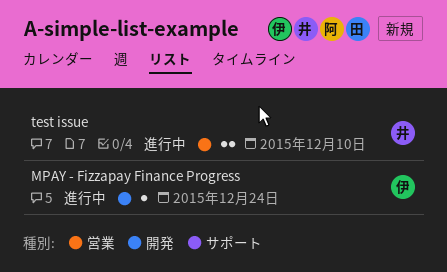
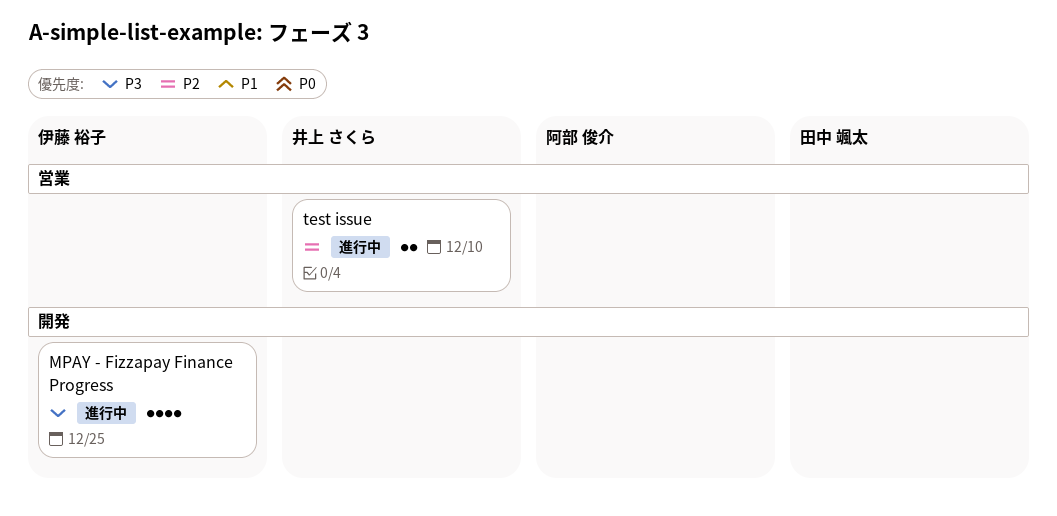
MPAY - Fizzapay Finance Progress, estimate: 1 -> 4
MPAY - Fizzapay Finance Progress, due: Dec 24 -> Dec 25

